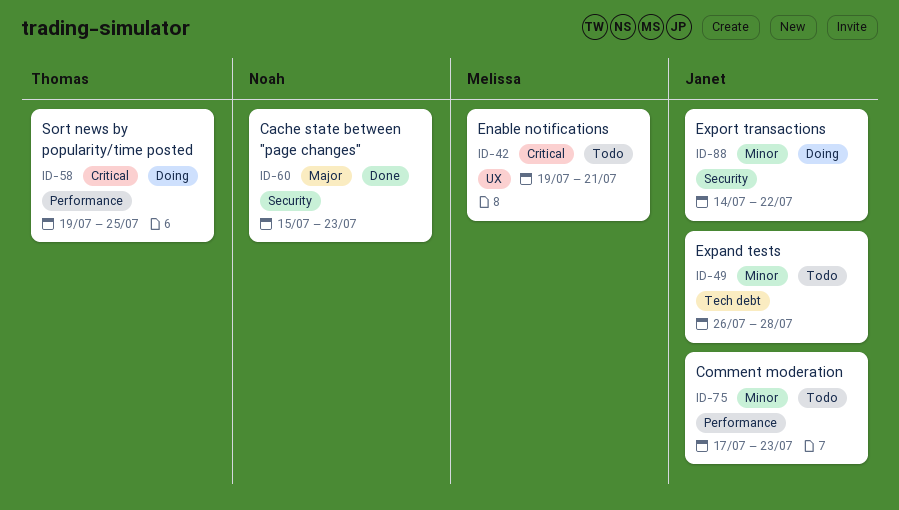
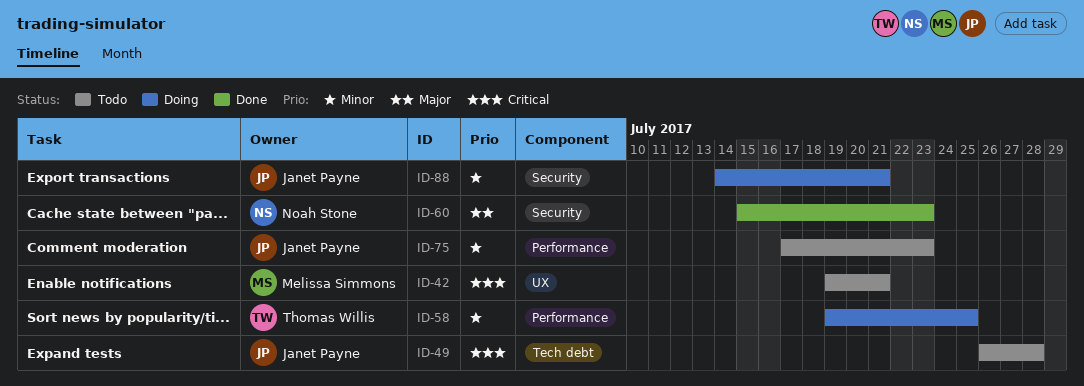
ID-49, priority: Minor -> Critical
ID-58, priority: Critical -> Minor
ID-88, due: Jul 22 -> Jul 21

